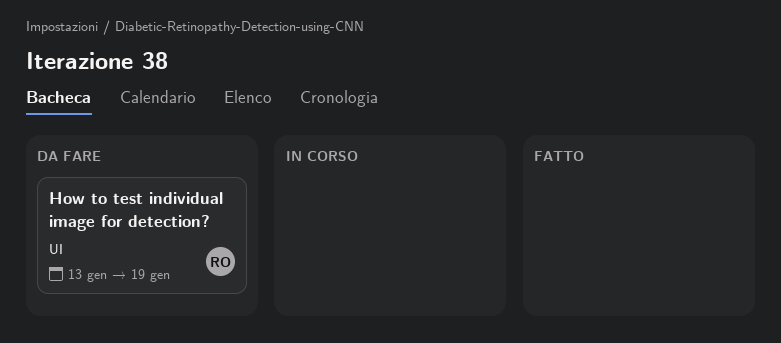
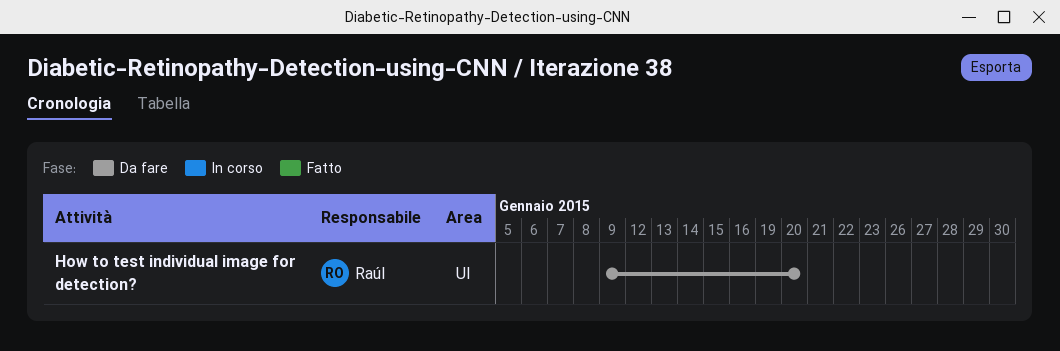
How to test individual image for detection?, start: Jan 13 -> Jan 9
How to test individual image for detection?, due: Jan 19 -> Jan 20

